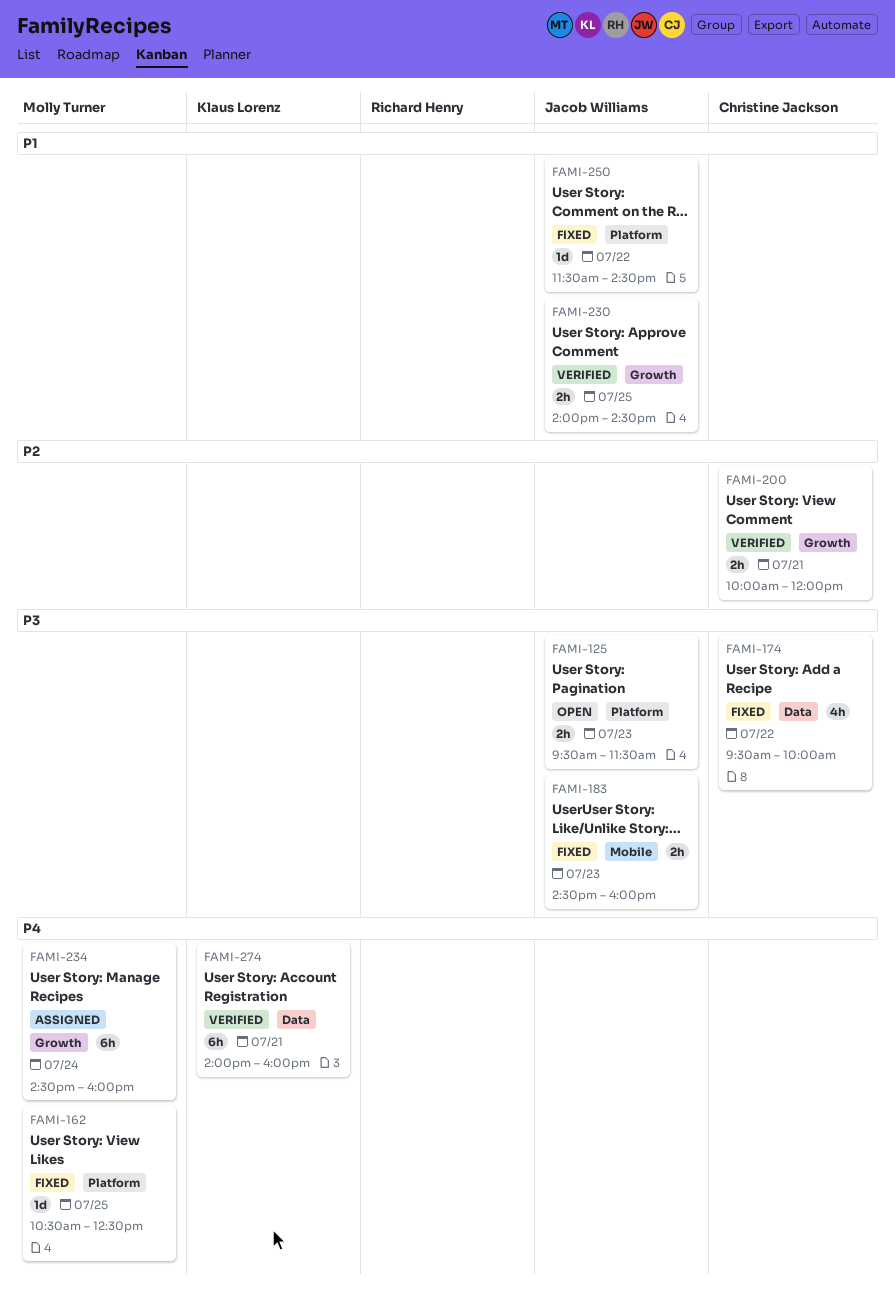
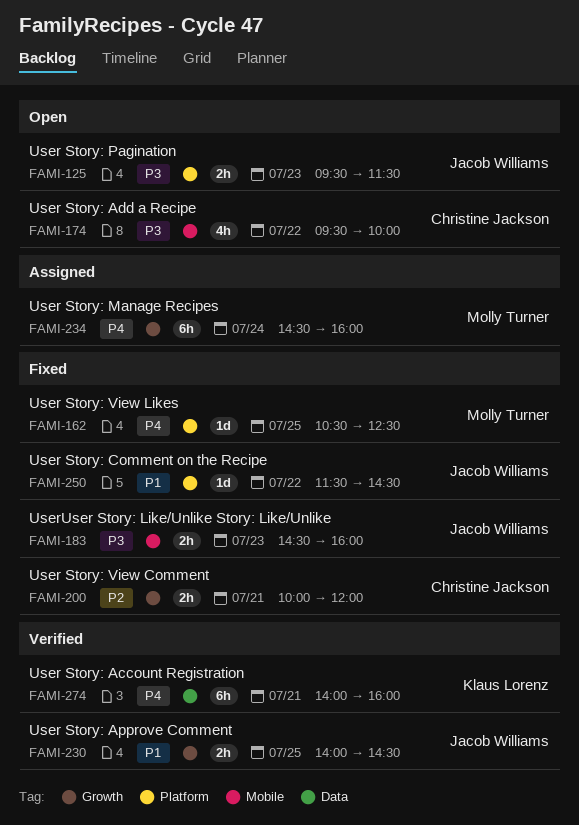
FAMI-174, status: Fixed -> Open
FAMI-174, label: Data -> Mobile
FAMI-200, status: Verified -> Fixed

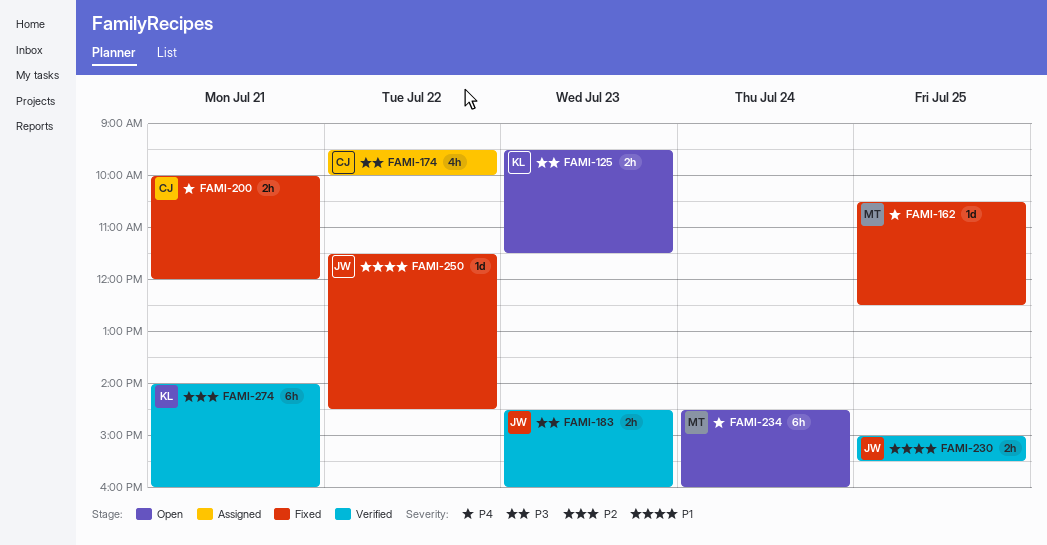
FAMI-125, owner: Jacob Williams -> Klaus Lorenz
FAMI-174, status: Open -> Assigned
FAMI-183, status: Fixed -> Verified
FAMI-200, priority: P2 -> P4
FAMI-230, begins: 14:00 -> 15:00
FAMI-230, ends: 14:30 -> 15:30
FAMI-234, status: Assigned -> Open
FAMI-274, priority: P4 -> P2

